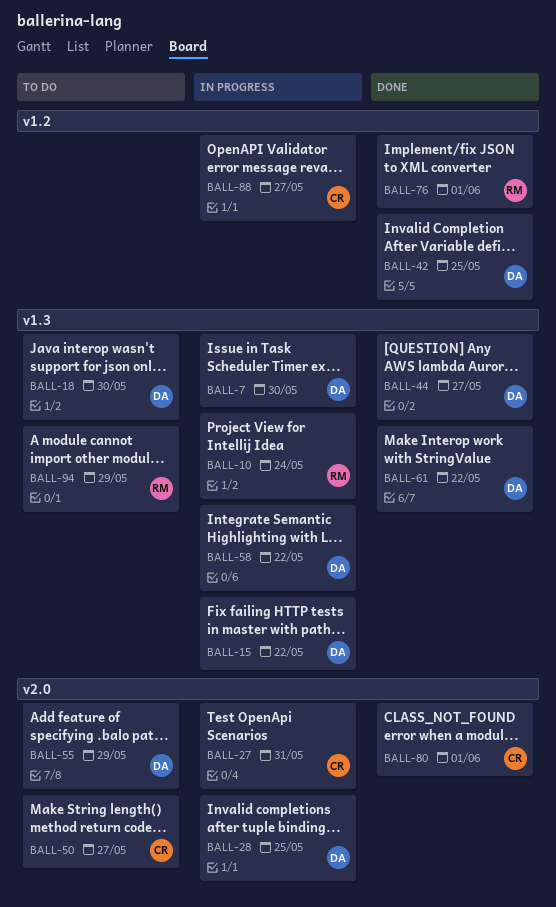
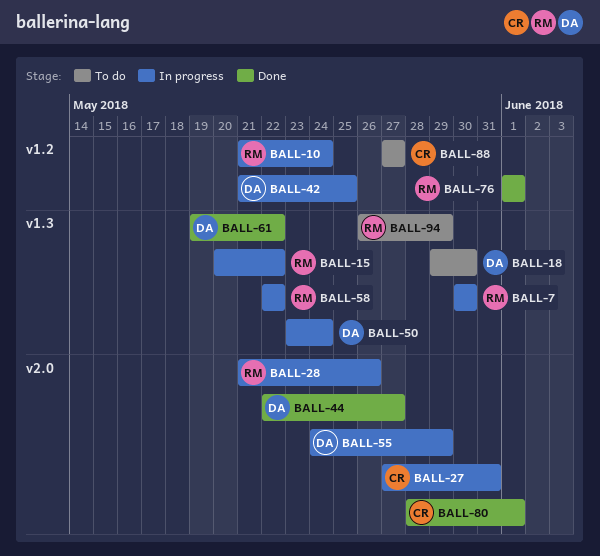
BALL-7, owner: DA -> RM
BALL-10, label: v1.3 -> v1.2
BALL-15, owner: DA -> RM
BALL-28, owner: DA -> RM
BALL-28, due: May 25 -> May 26
BALL-42, status: Done -> In progress
BALL-44, label: v1.3 -> v2.0
BALL-50, status: To do -> In progress
BALL-50, owner: CR -> DA
BALL-50, label: v2.0 -> v1.3
BALL-50, due: May 27 -> May 24
BALL-55, status: To do -> In progress
BALL-58, owner: DA -> RM
BALL-88, status: In progress -> To do

